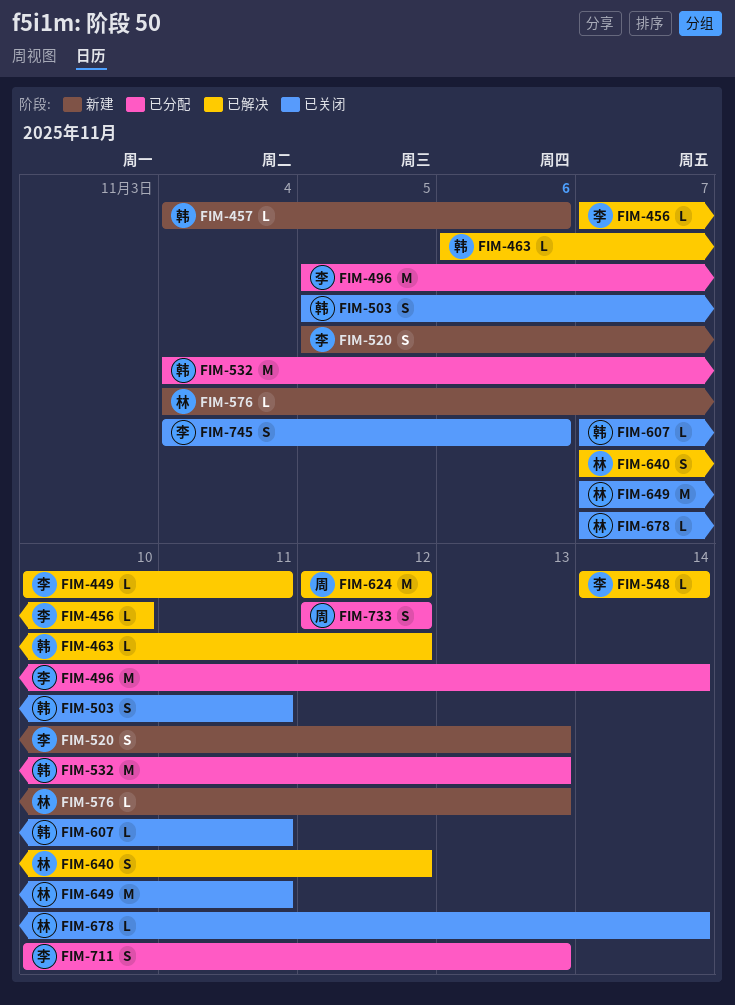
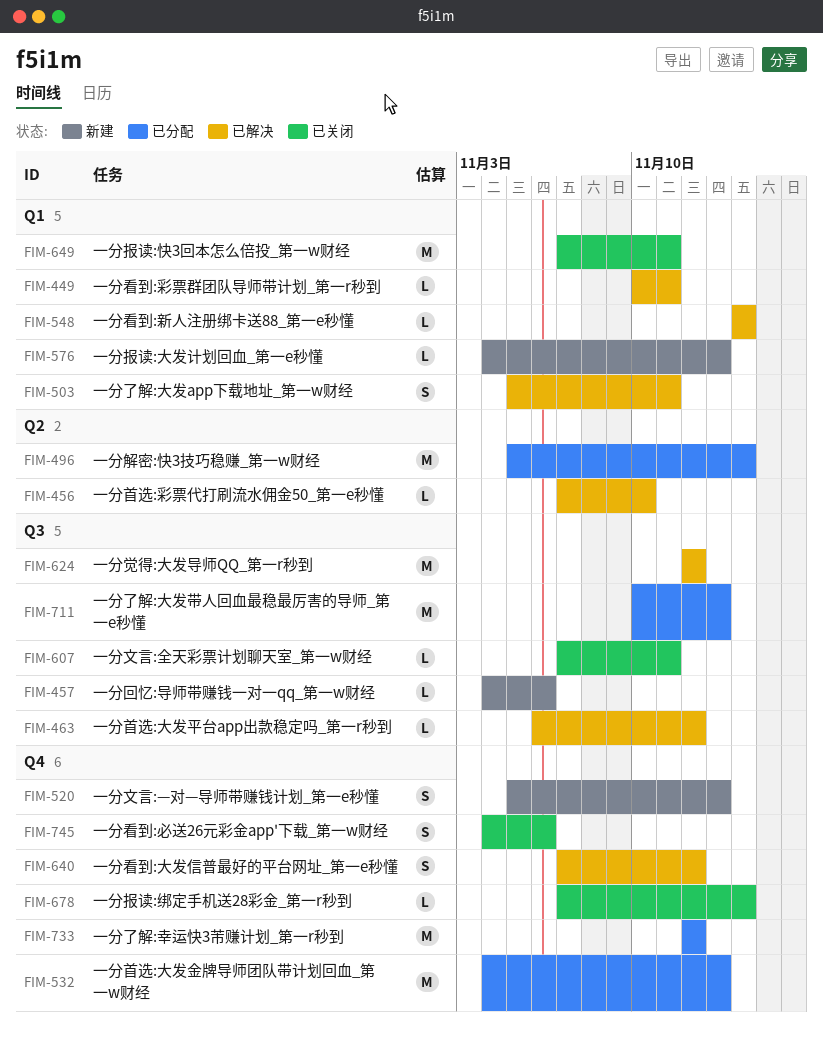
FIM-503, status: 已关闭 -> 已解决
FIM-711, estimate: S -> M
FIM-733, estimate: S -> M

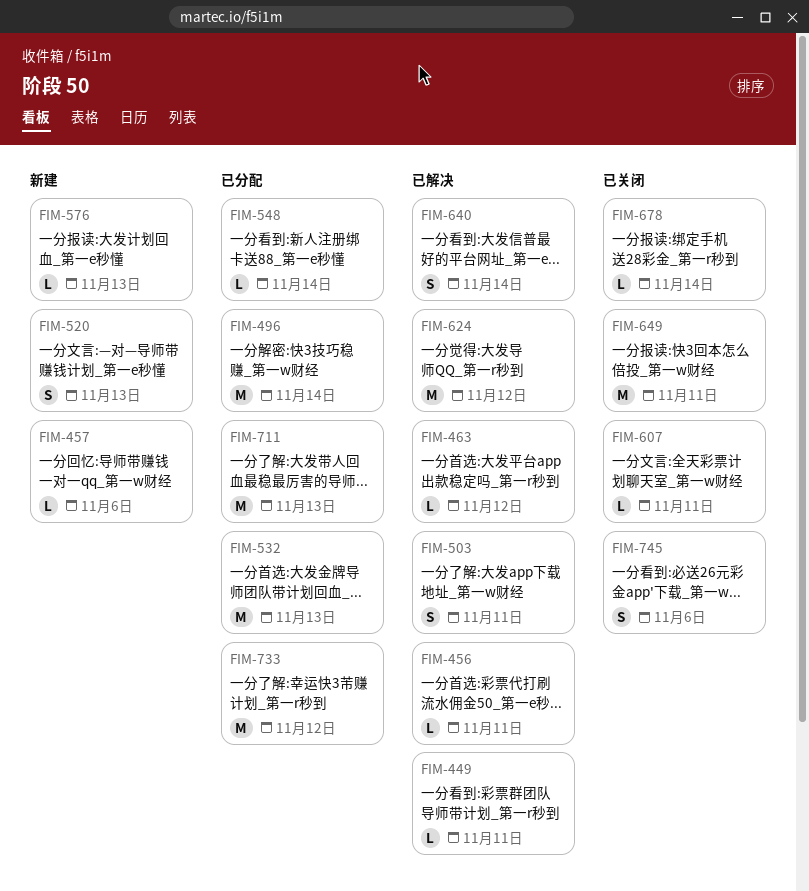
FIM-456, due: Nov 10 -> Nov 11
FIM-548, status: 已解决 -> 已分配
FIM-640, due: Nov 12 -> Nov 14

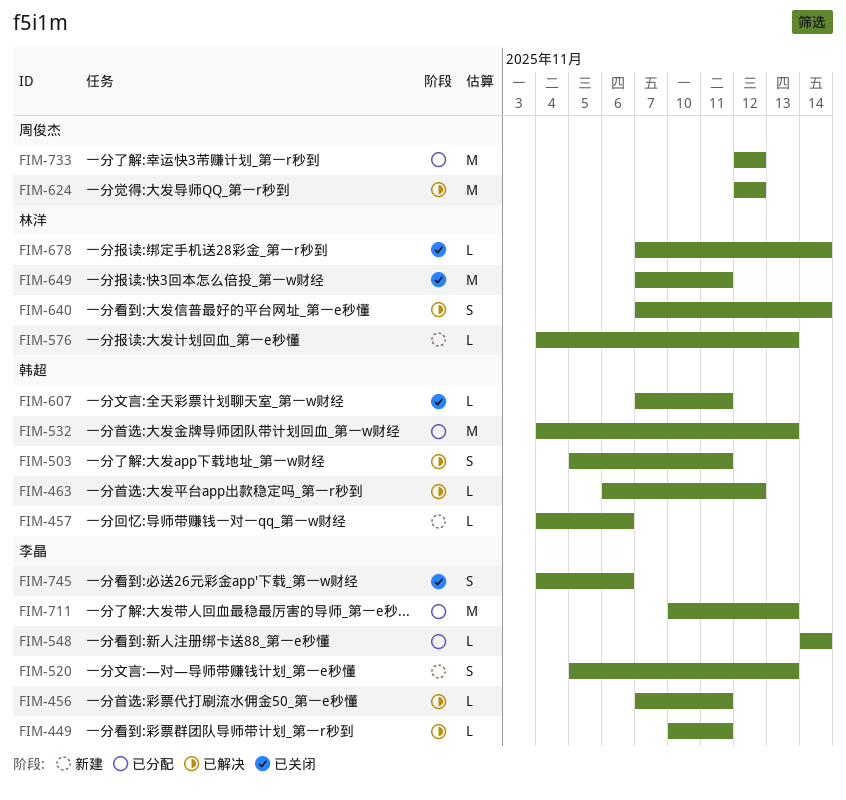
FIM-496: present -> none

